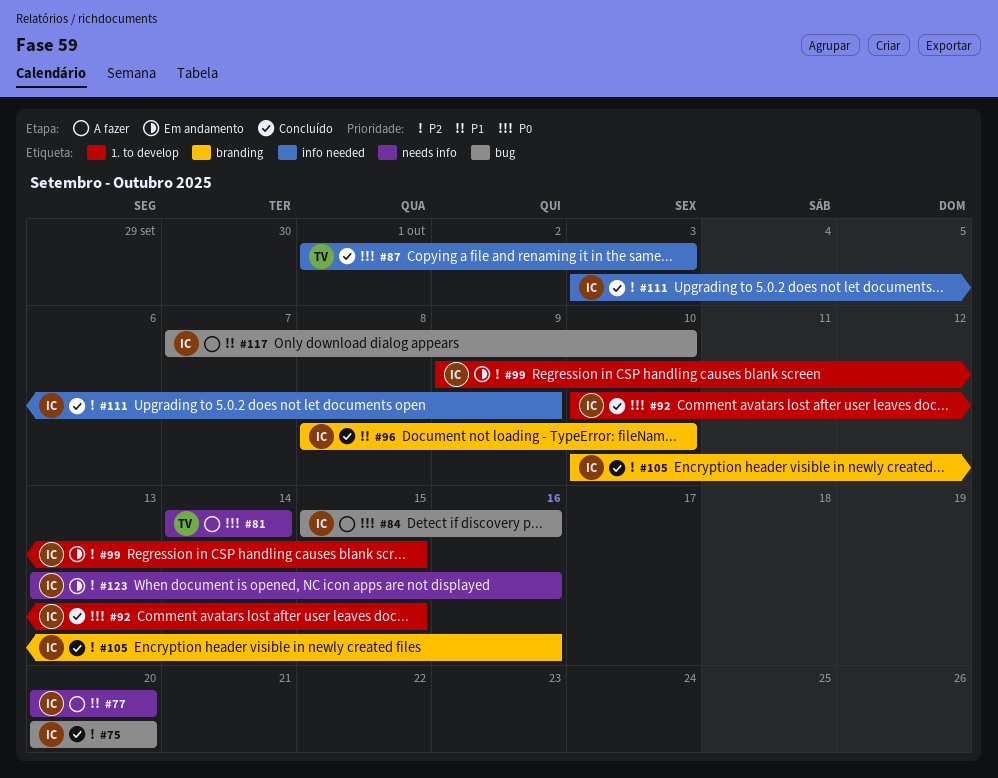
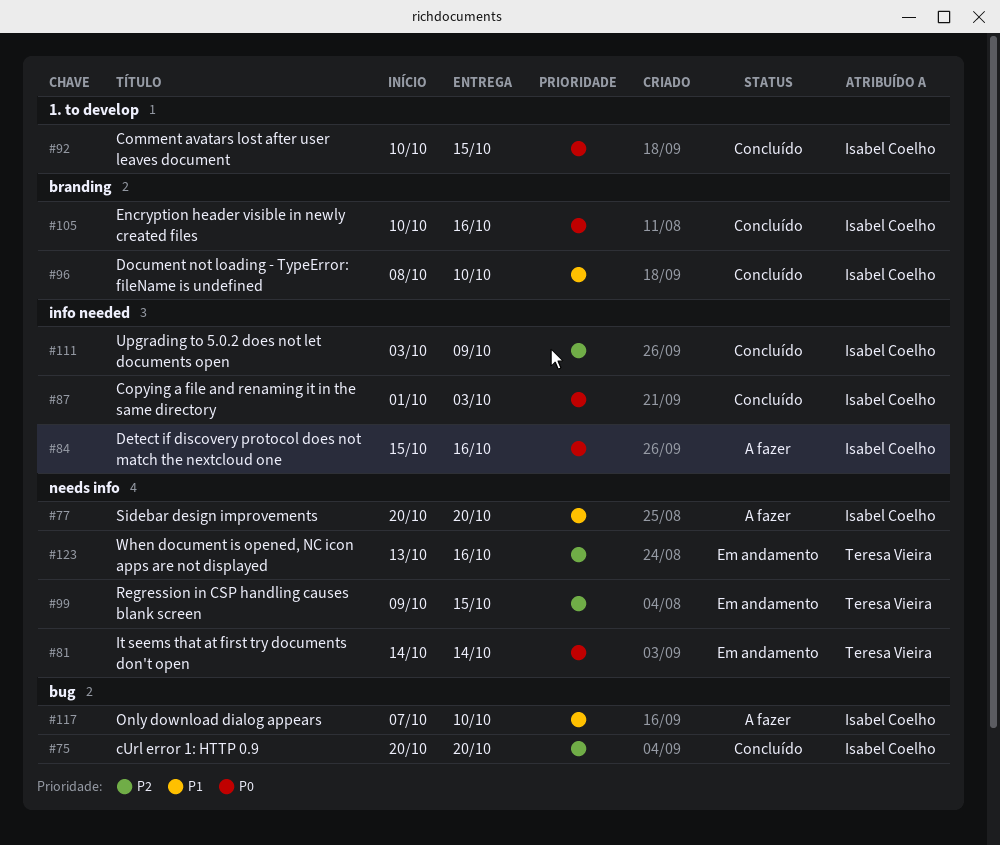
#81, status: A fazer -> Em andamento
#84, label: bug -> info needed
#87, owner: Teresa Vieira -> Isabel Coelho
#99, owner: Isabel Coelho -> Teresa Vieira
#99, label: 1. to develop -> needs info
#105, priority: P2 -> P0
#123, owner: Isabel Coelho -> Teresa Vieira

